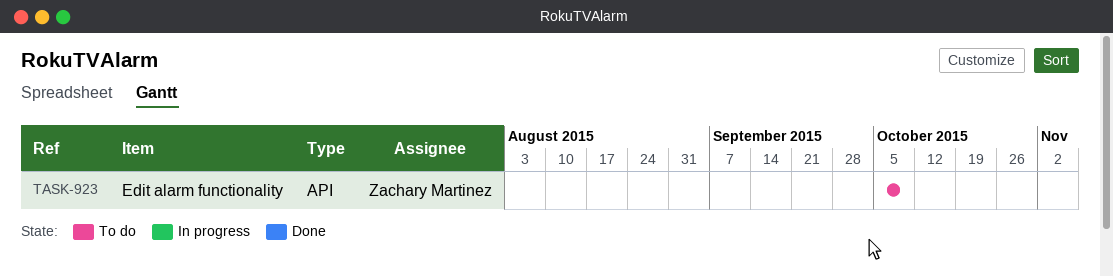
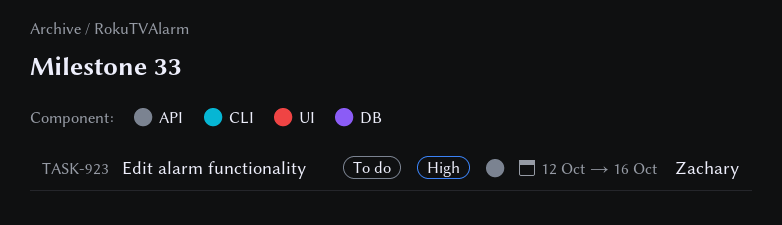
TASK-923, start: Oct 5 -> Oct 12
TASK-923, due: Oct 9 -> Oct 16

